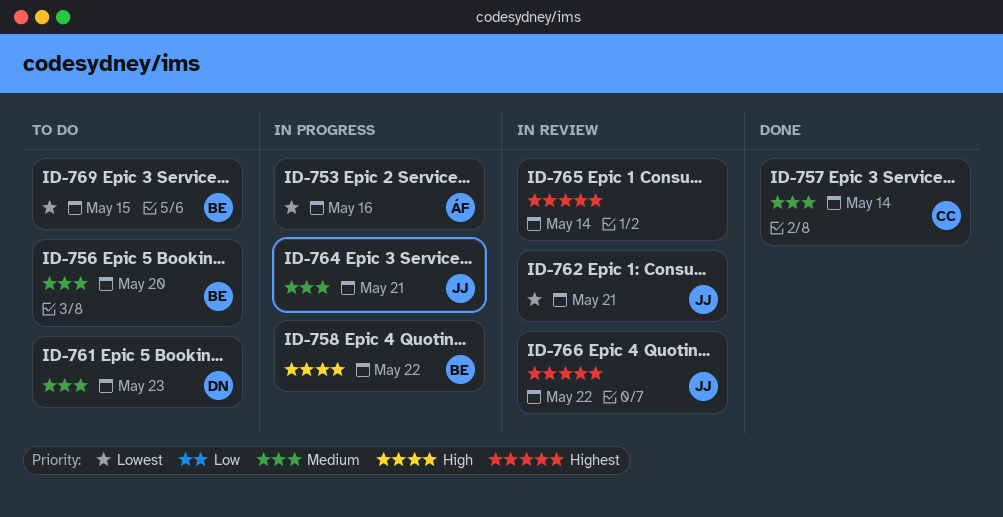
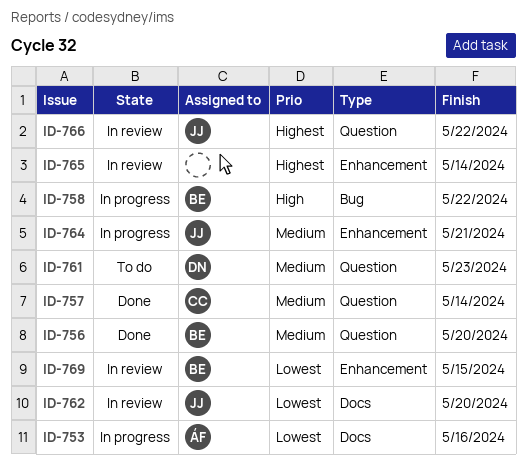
ID-756, status: To do -> Done
ID-762, due: May 21 -> May 20
ID-769, status: To do -> In review

